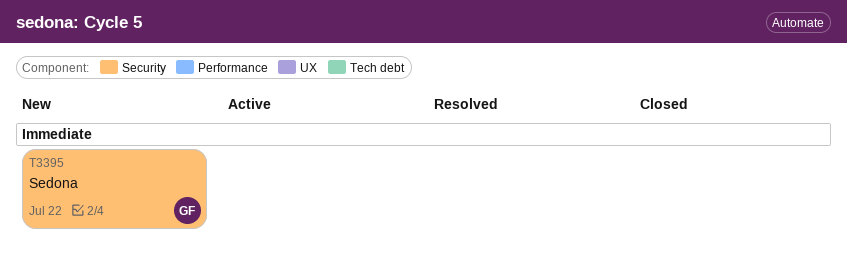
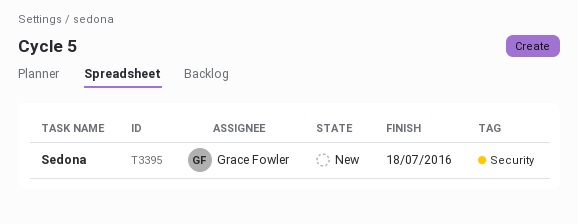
T3395, due: Jul 22 -> Jul 18

